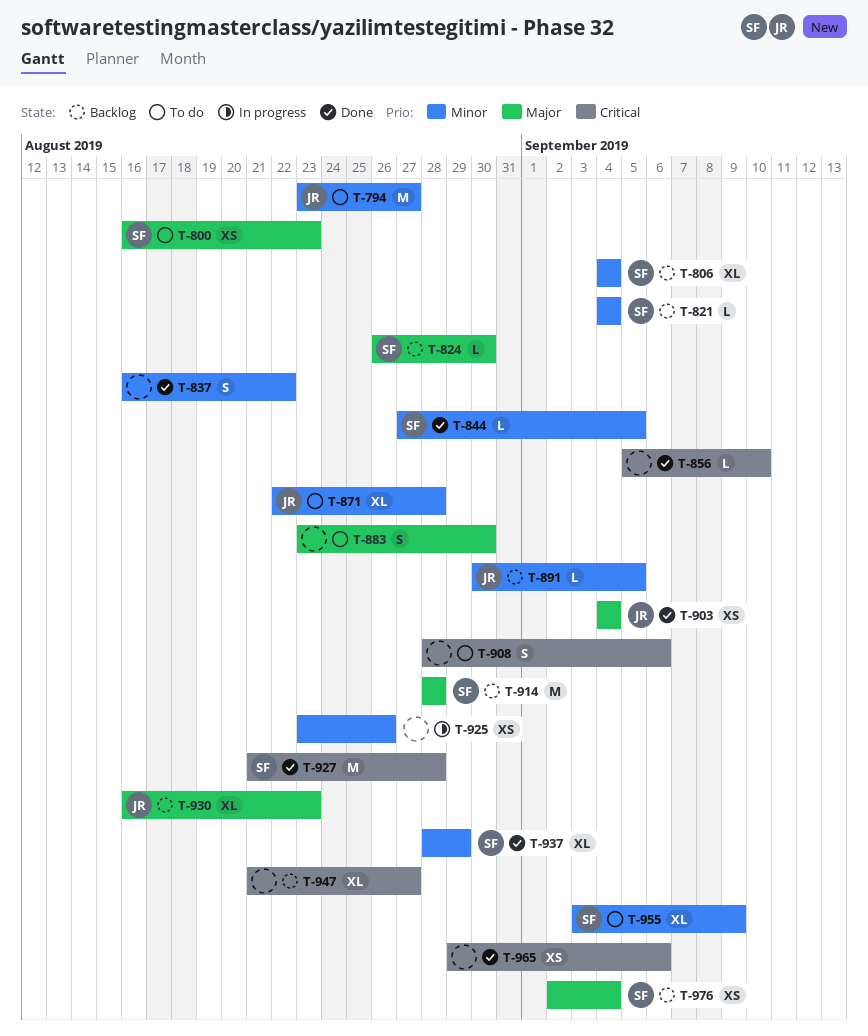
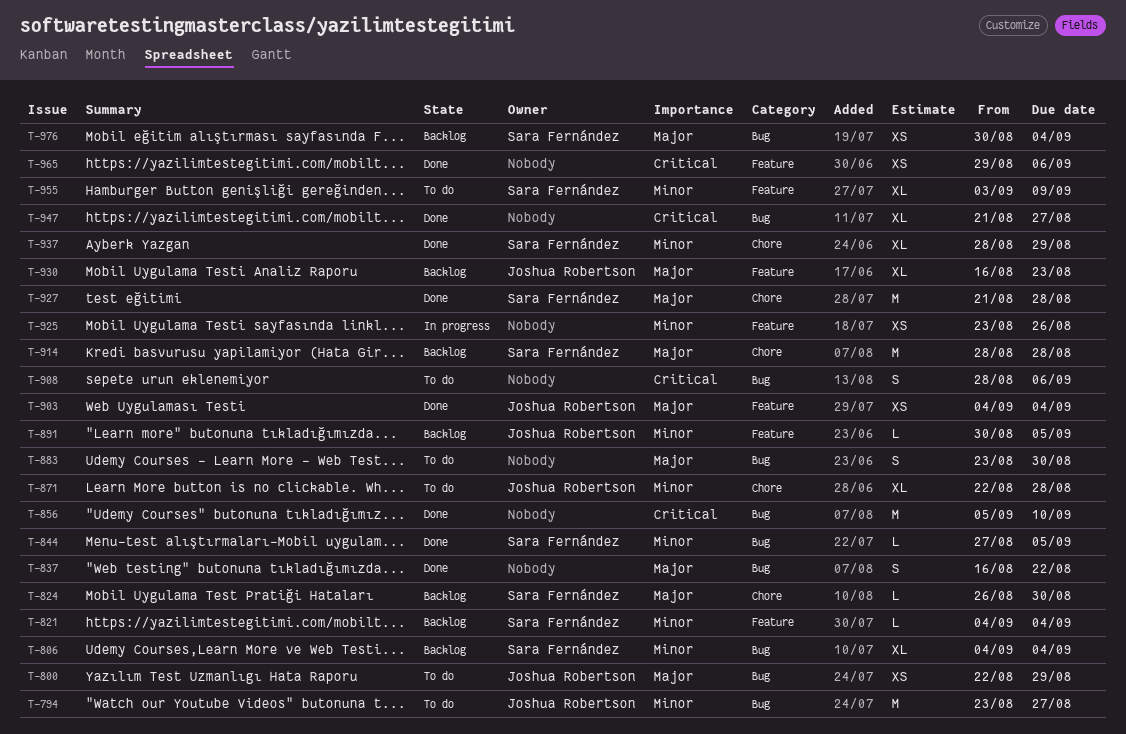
T-800, owner: Sara Fernández -> Joshua Robertson
T-800, start: Aug 16 -> Aug 22
T-800, due: Aug 23 -> Aug 29
T-837, priority: Minor -> Major
T-856, estimate: L -> M
T-927, priority: Critical -> Major
T-947, status: Backlog -> Done
T-976, start: Sep 2 -> Aug 30

